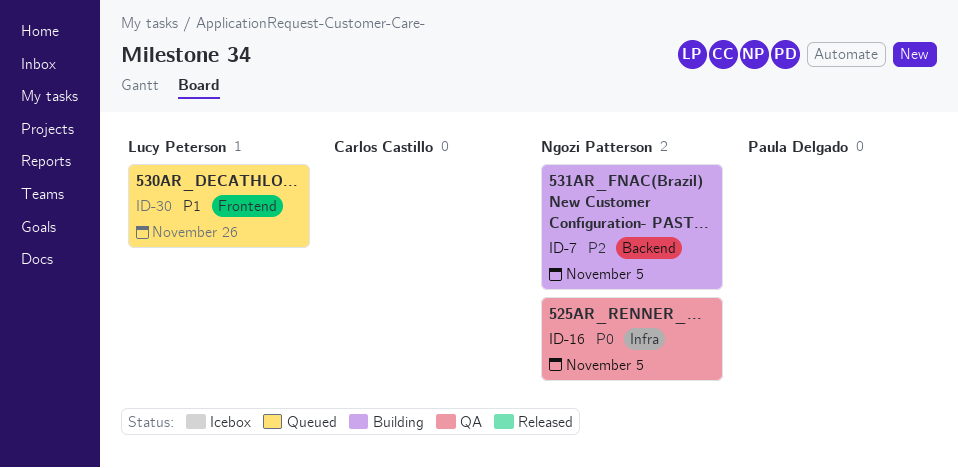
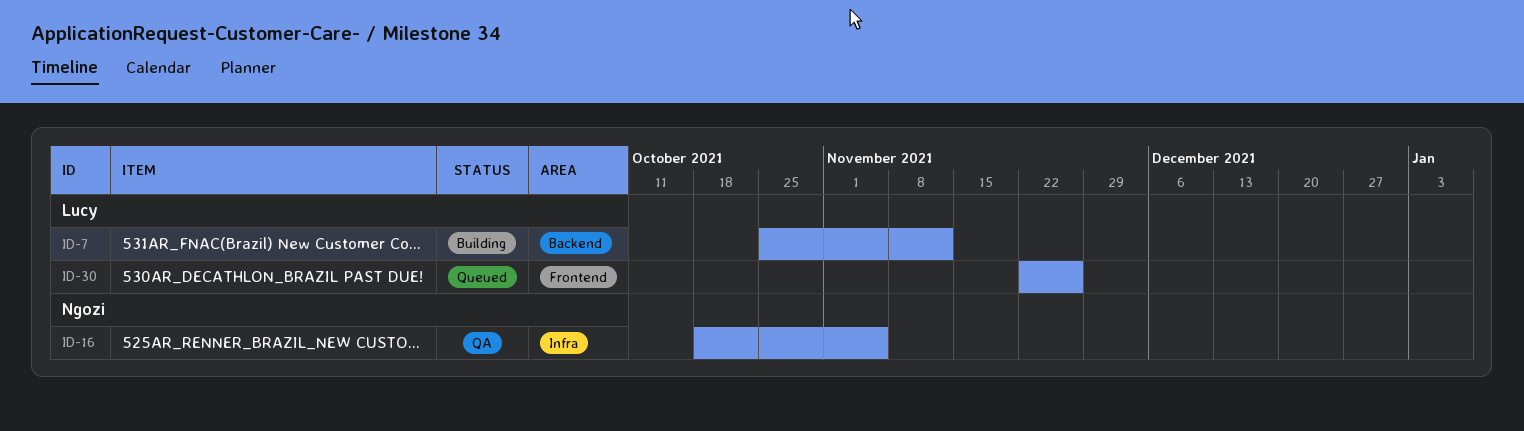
ID-7, owner: Ngozi Patterson -> Lucy Peterson
ID-7, due: Nov 5 -> Nov 12

